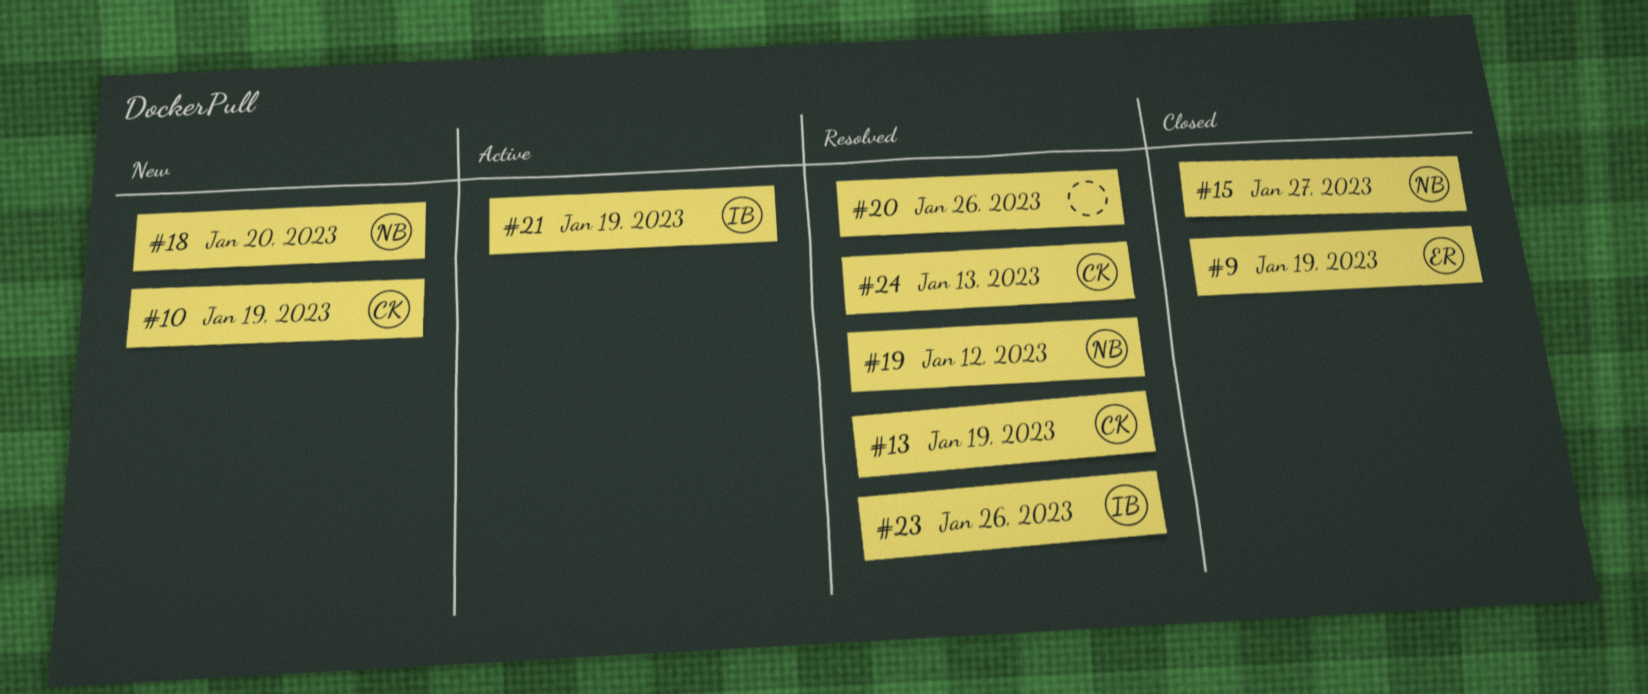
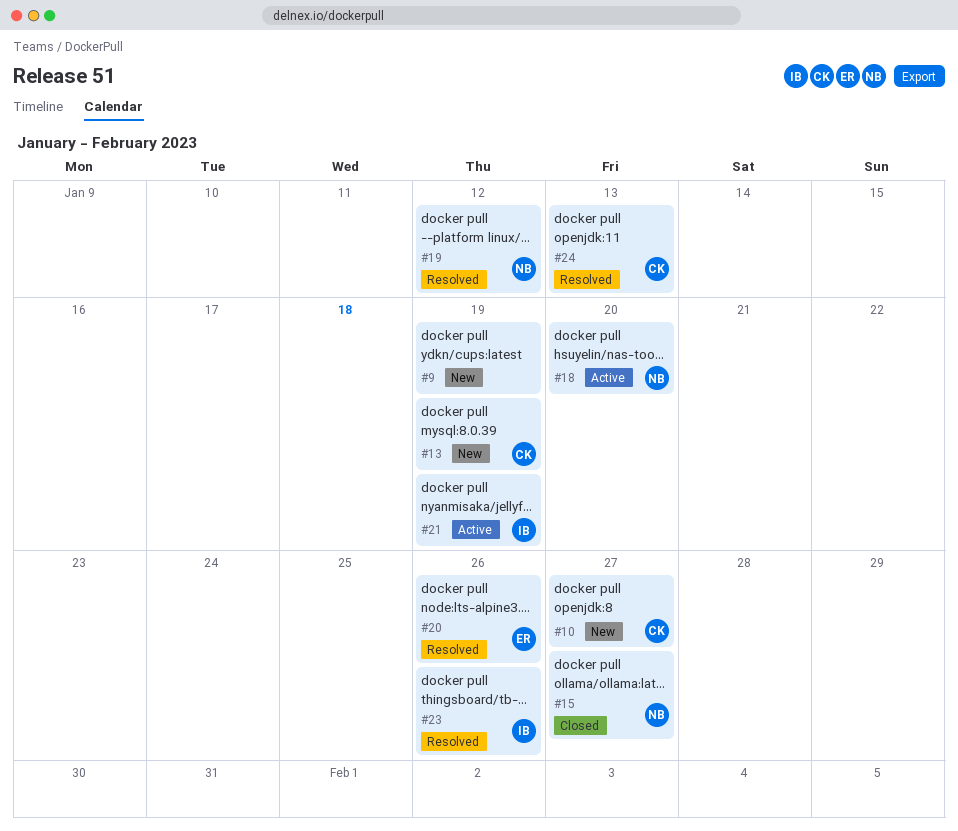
#9, status: Closed -> New
#9, owner: ER -> none
#10, due: Jan 19 -> Jan 27
#13, status: Resolved -> New
#18, status: New -> Active
#20, owner: none -> ER

